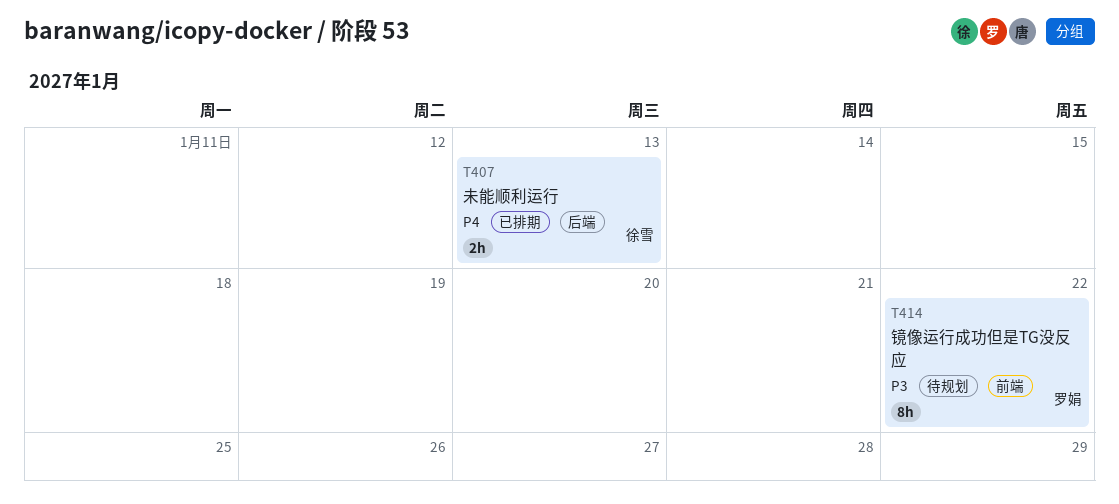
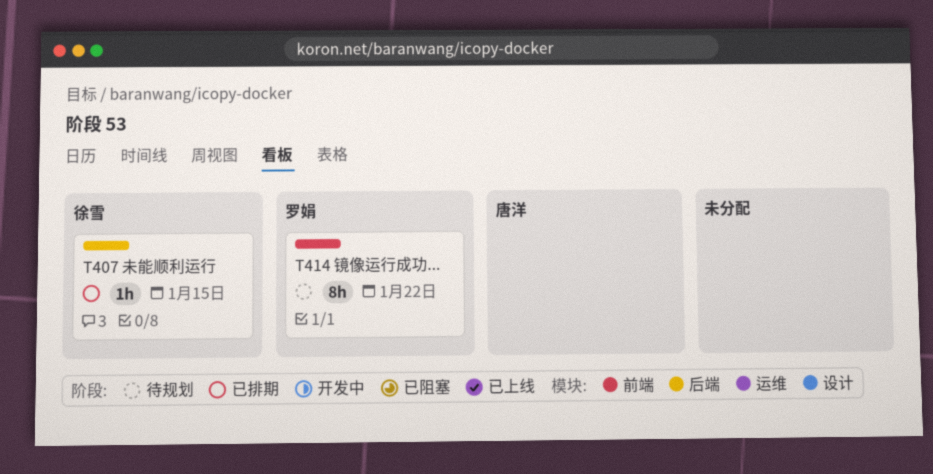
T407, estimate: 2h -> 1h
T407, due: Jan 13 -> Jan 15

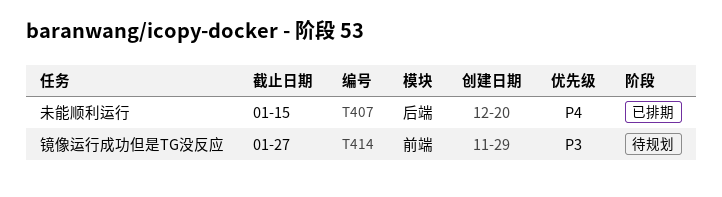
T414, due: Jan 22 -> Jan 27

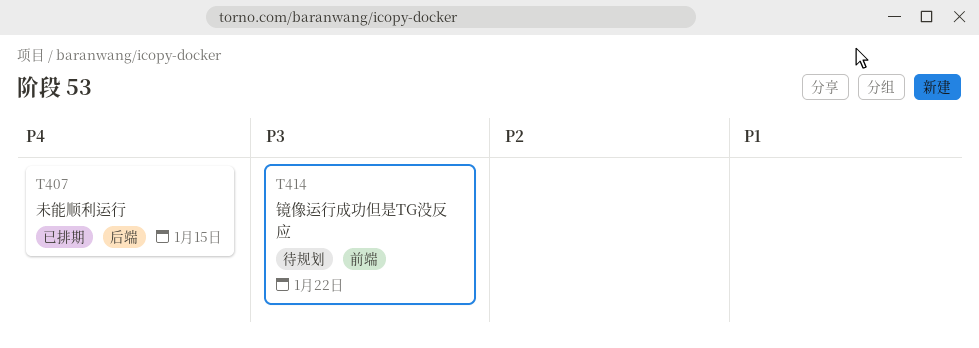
T414, due: Jan 27 -> Jan 22

